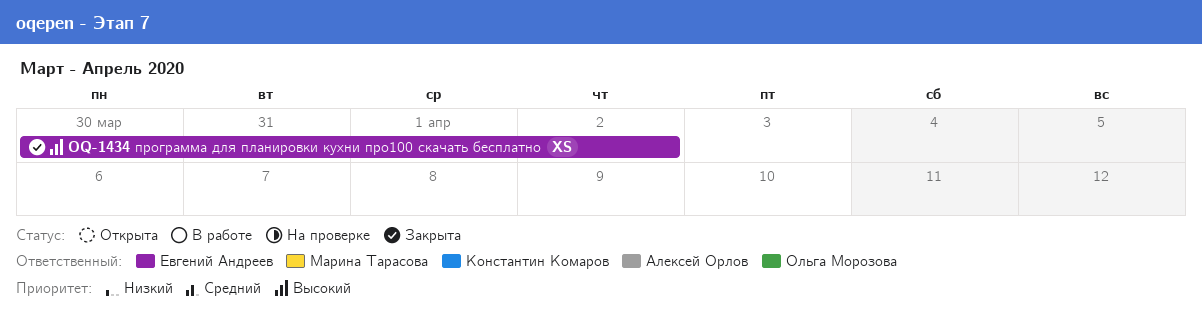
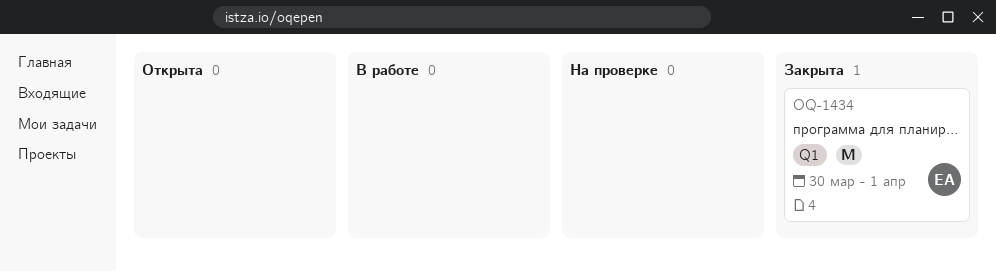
OQ-1434, estimate: XS -> M
OQ-1434, due: Apr 2 -> Apr 1

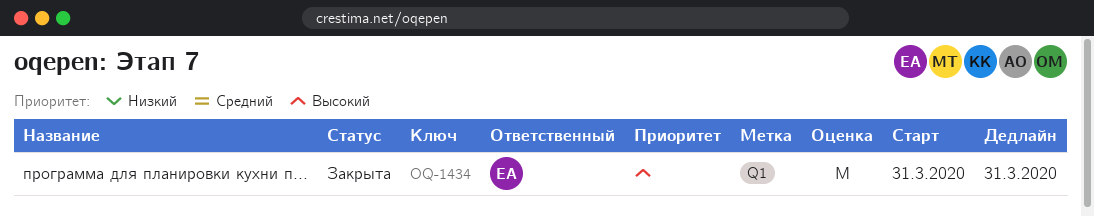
OQ-1434, start: Mar 30 -> Mar 31
OQ-1434, due: Apr 1 -> Mar 31

